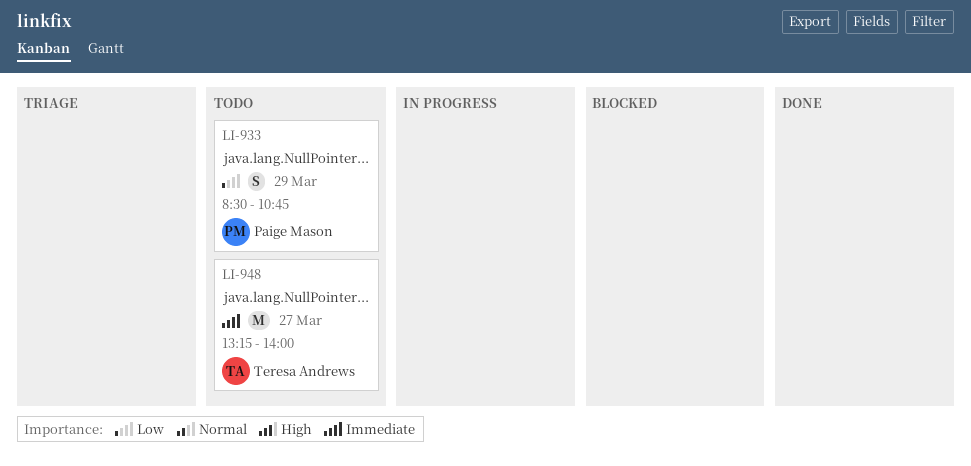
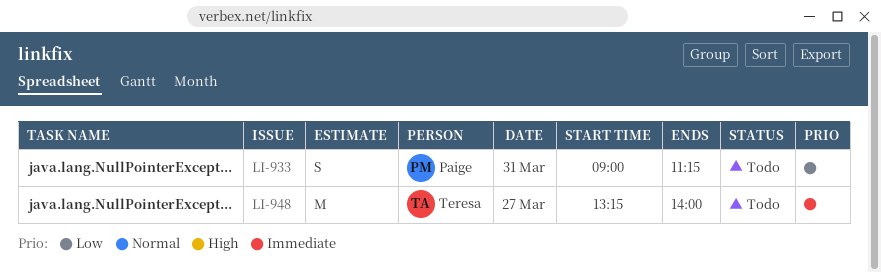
LI-933, day: Mar 29 -> Mar 31
LI-933, begins: 08:30 -> 09:00
LI-933, ends: 10:45 -> 11:15

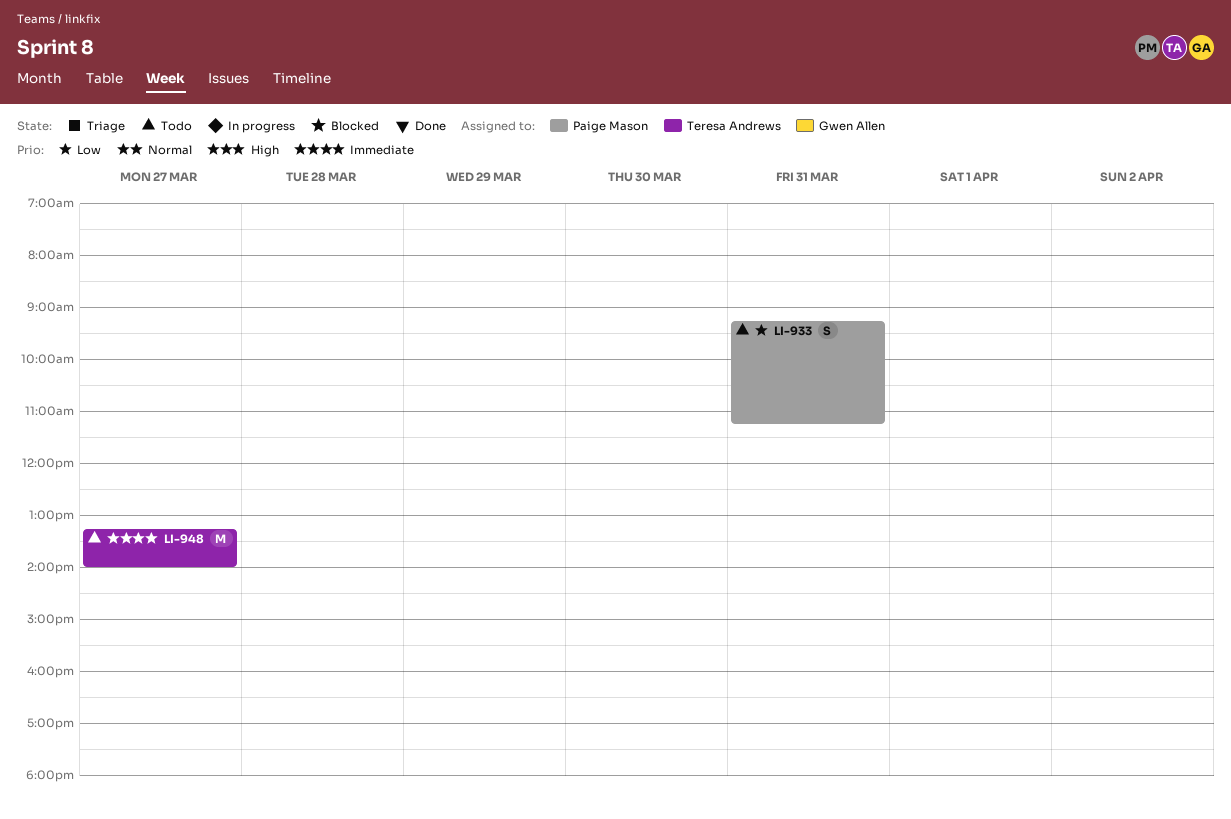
LI-933, begins: 09:00 -> 09:15

